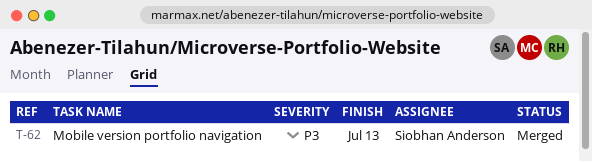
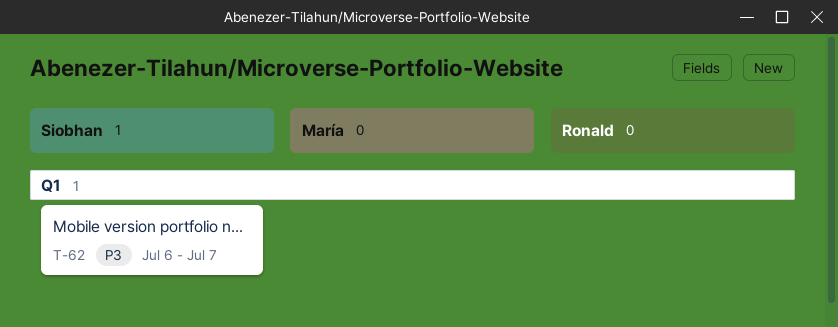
T-62, due: Jul 13 -> Jul 7

